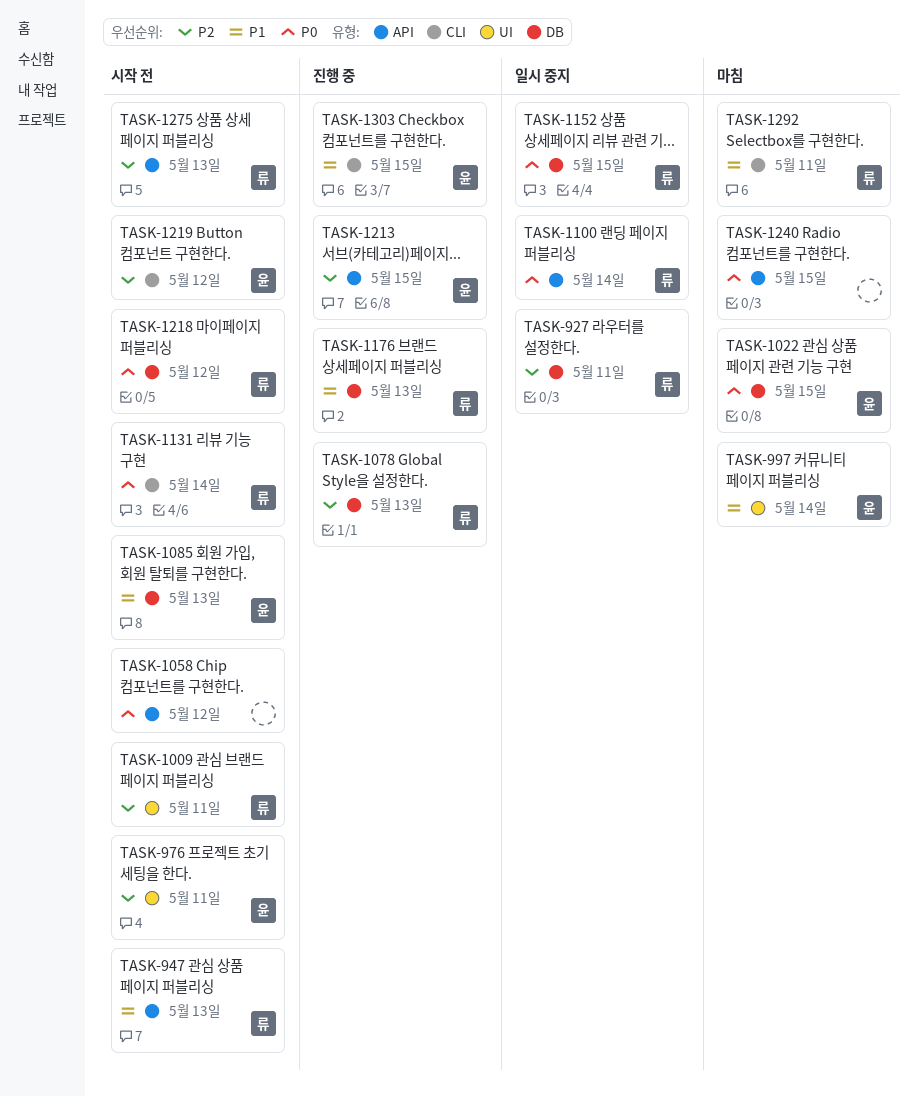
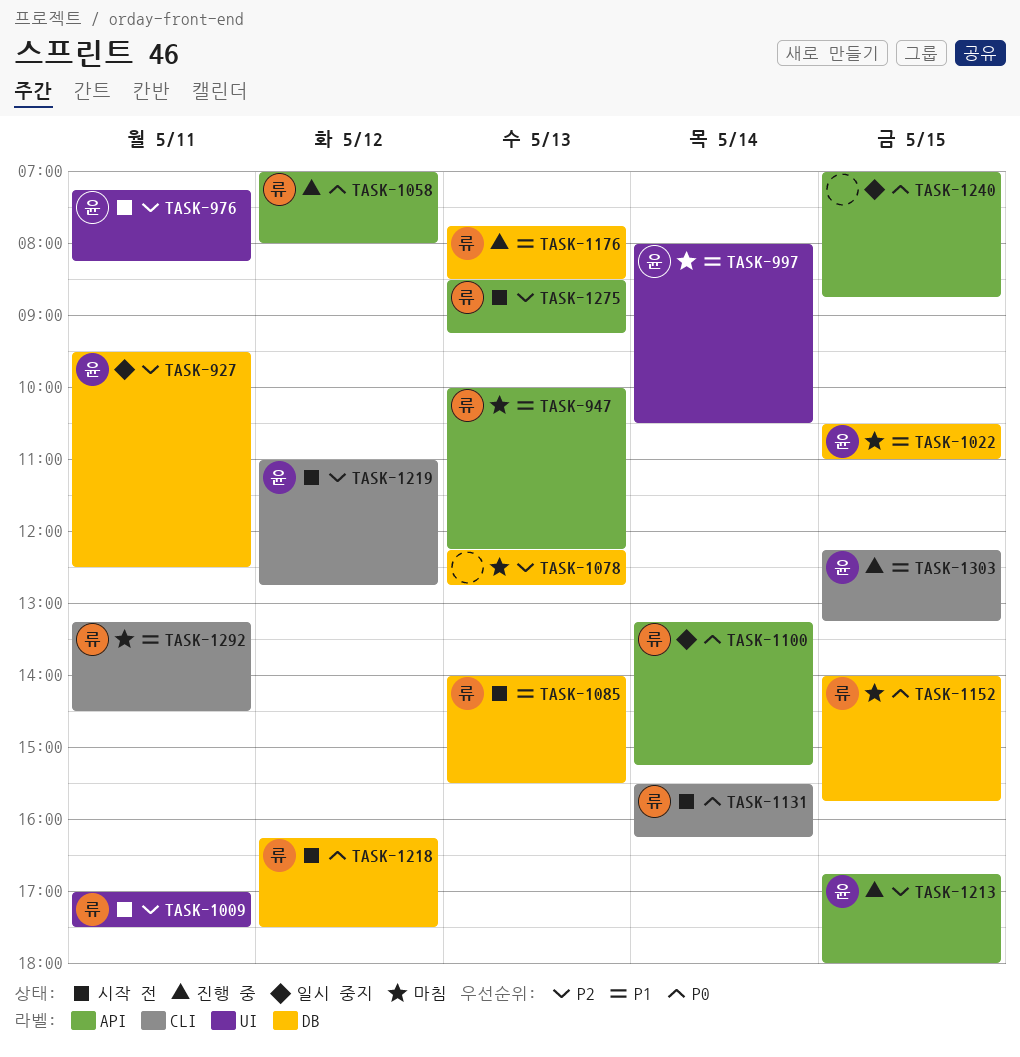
TASK-927, owner: 류 -> 윤
TASK-947, status: 시작 전 -> 마침
TASK-1022, priority: P0 -> P1
TASK-1058, status: 시작 전 -> 진행 중
TASK-1058, owner: none -> 류
TASK-1078, status: 진행 중 -> 마침
TASK-1078, owner: 류 -> none
TASK-1085, owner: 윤 -> 류
TASK-1152, status: 일시 중지 -> 마침
TASK-1240, status: 마침 -> 일시 중지

